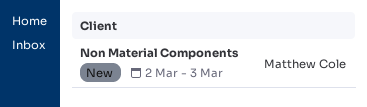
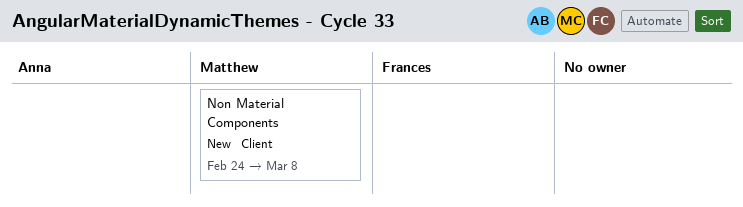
Non Material Components, start: Mar 2 -> Feb 24
Non Material Components, due: Mar 3 -> Mar 8

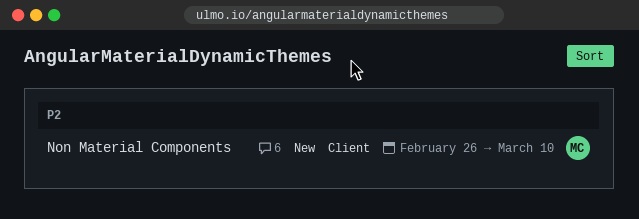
Non Material Components, start: Feb 24 -> Feb 26
Non Material Components, due: Mar 8 -> Mar 10

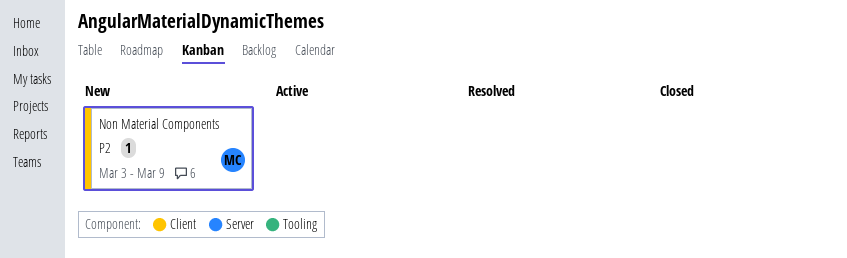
Non Material Components, start: Feb 26 -> Mar 3
Non Material Components, due: Mar 10 -> Mar 9

